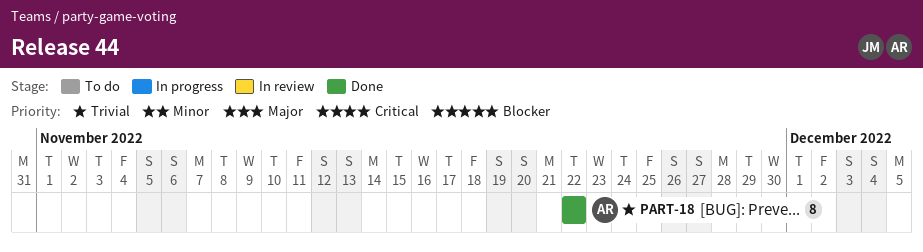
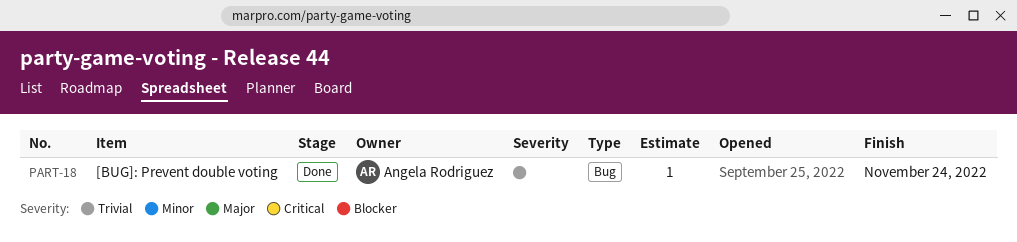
PART-18, estimate: 8 -> 1
PART-18, due: Nov 22 -> Nov 24

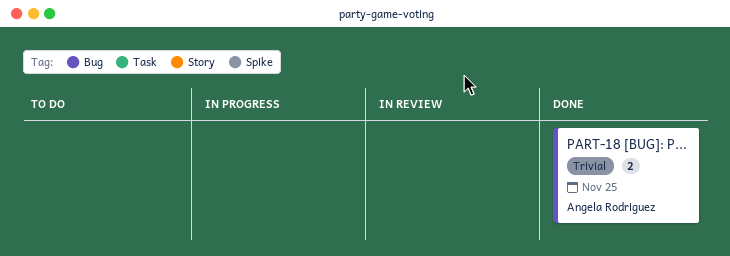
PART-18, estimate: 1 -> 2
PART-18, due: Nov 24 -> Nov 25

